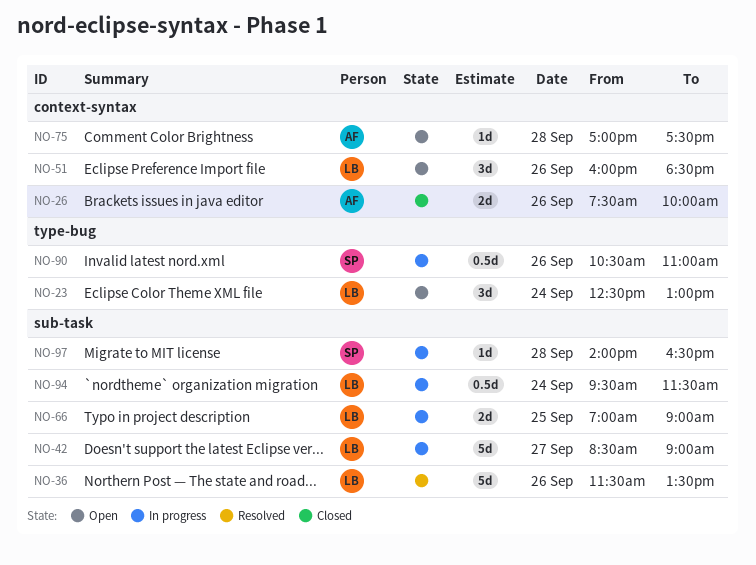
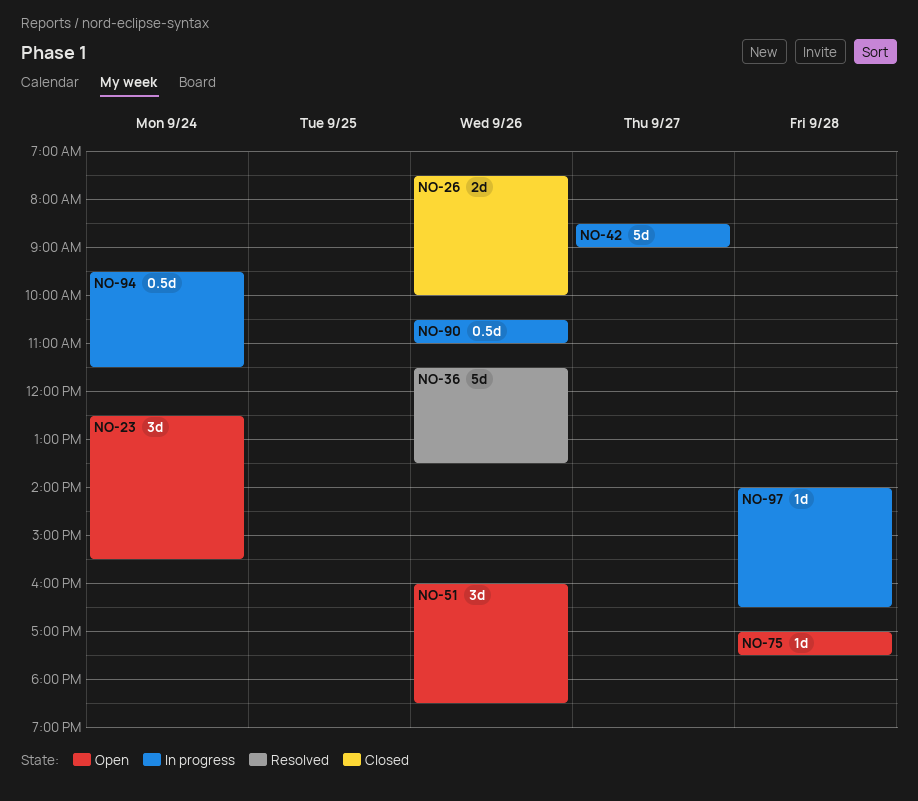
NO-23, ends: 13:00 -> 15:30
NO-66: present -> none

